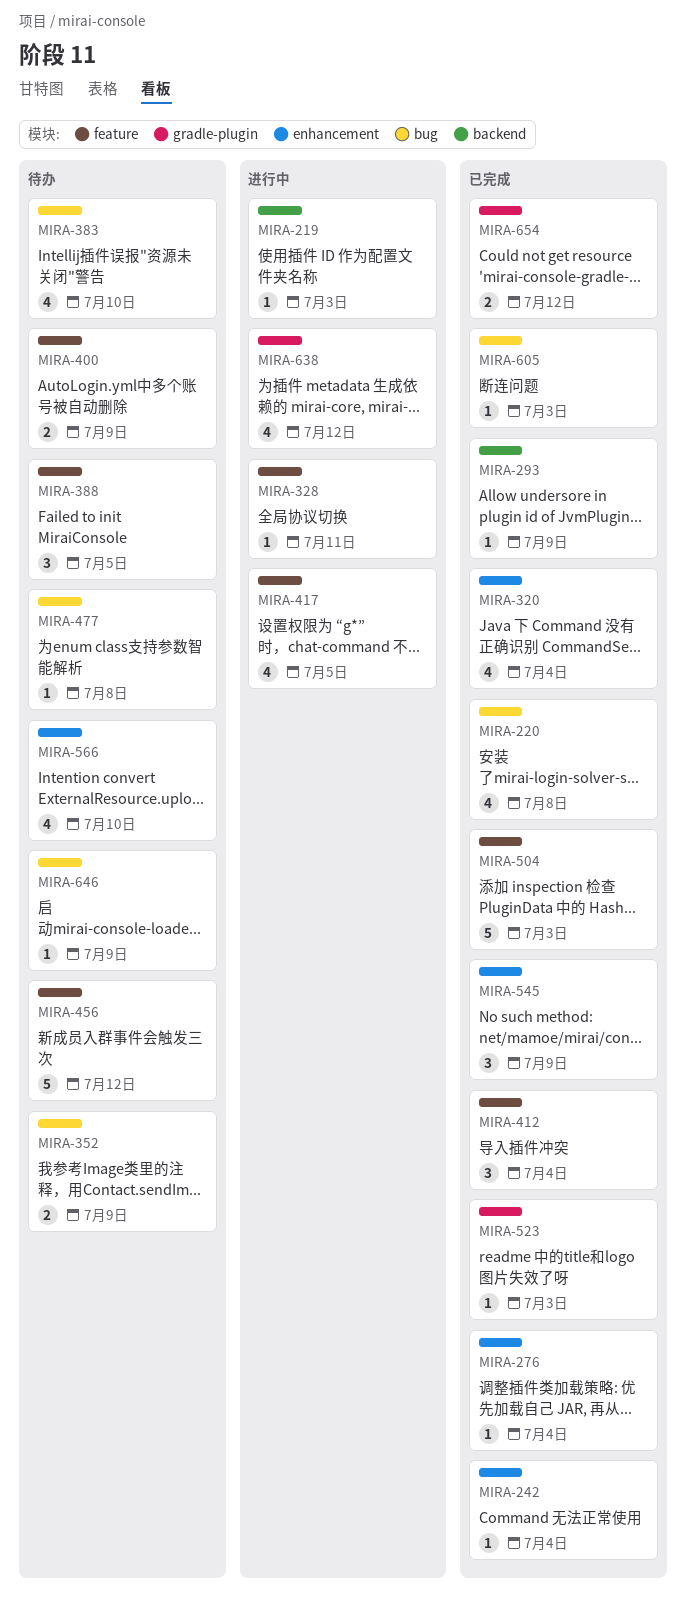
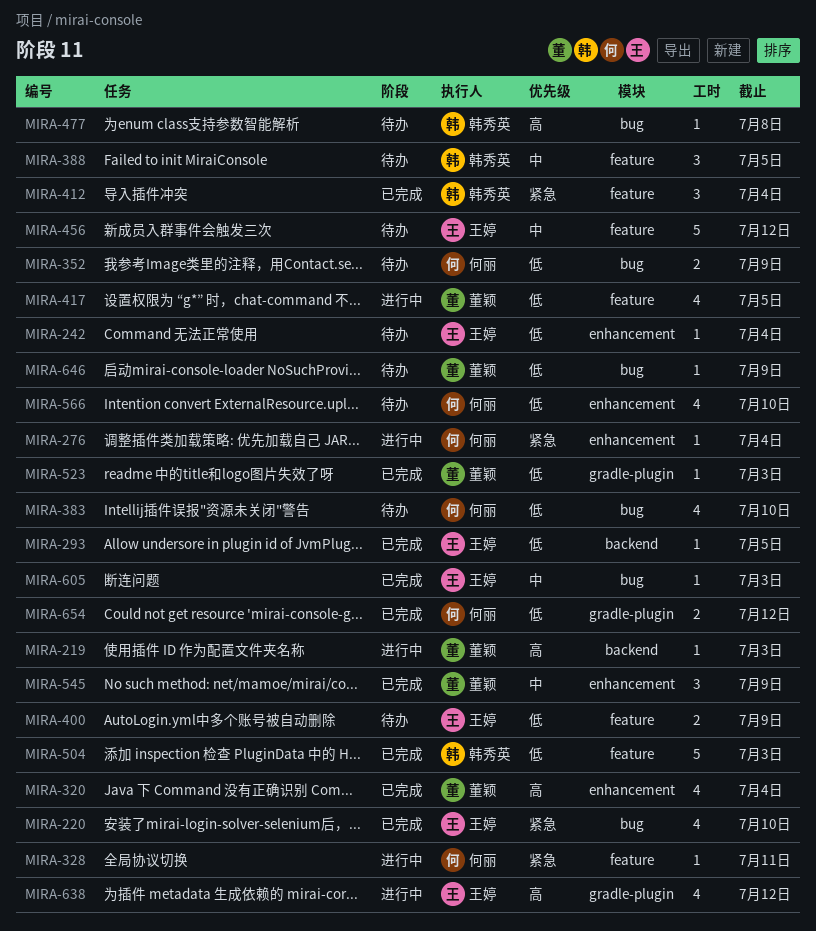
MIRA-220, due: Jul 8 -> Jul 10
MIRA-242, status: 已完成 -> 待办
MIRA-276, status: 已完成 -> 进行中
MIRA-293, due: Jul 9 -> Jul 5

